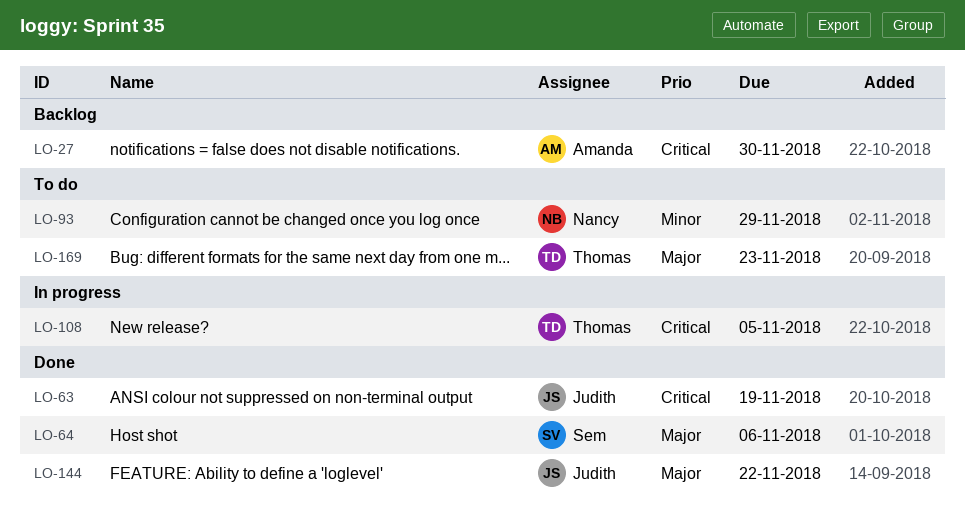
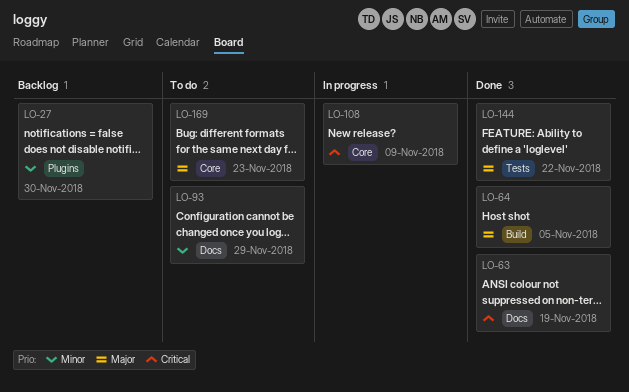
LO-27, priority: Critical -> Minor
LO-64, due: Nov 6 -> Nov 5
LO-108, due: Nov 5 -> Nov 9

